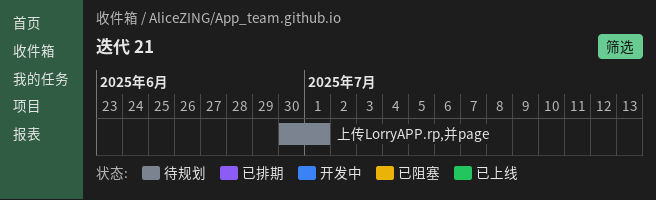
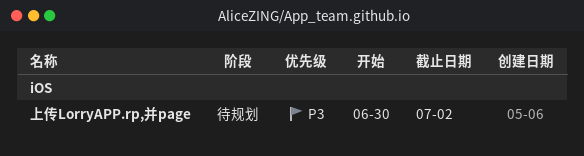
上传LorryAPP.rp,并page, due: Jul 1 -> Jul 2

